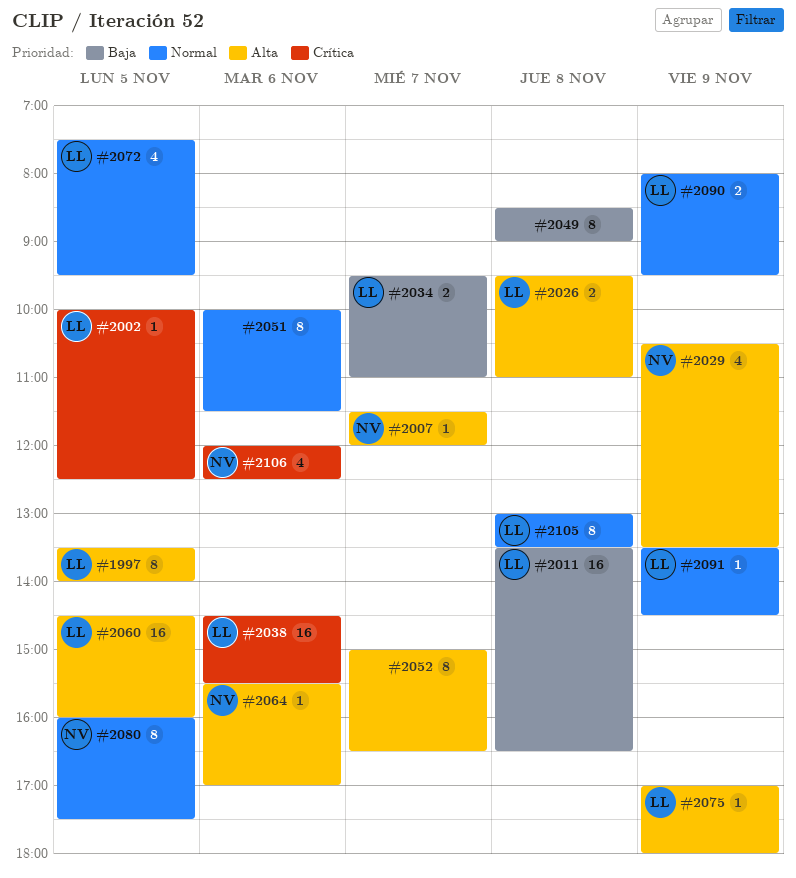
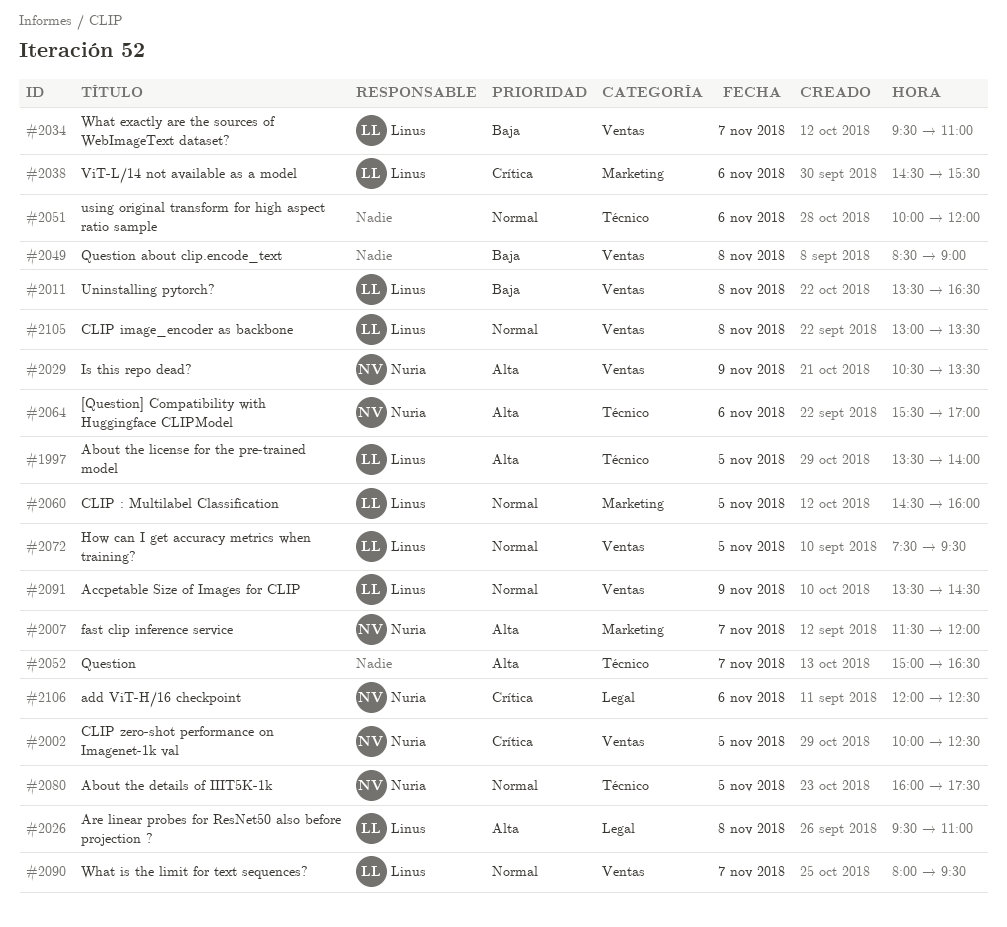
#2002, owner: Linus -> Nuria
#2051, ends: 11:30 -> 12:00
#2060, priority: Alta -> Normal
#2075: present -> none
#2090, day: Nov 9 -> Nov 7

